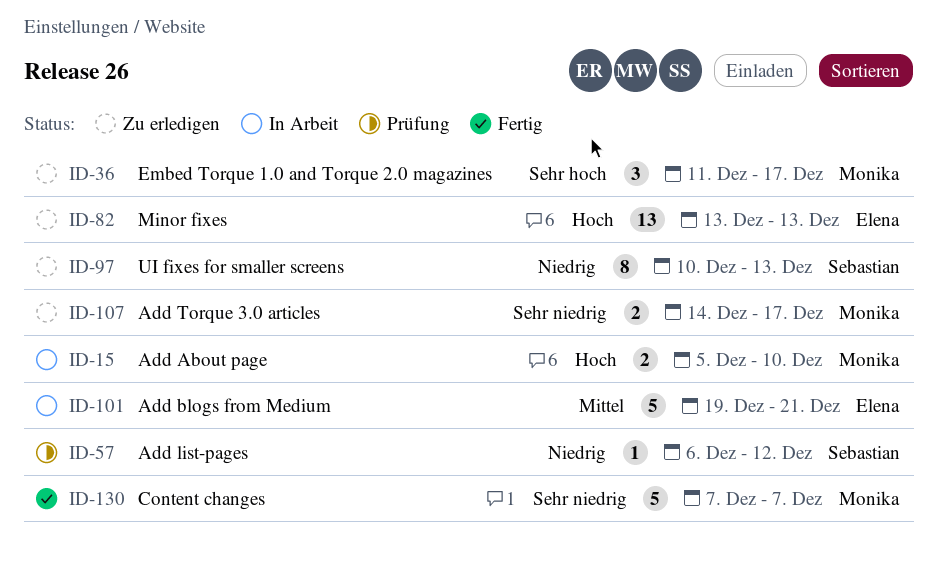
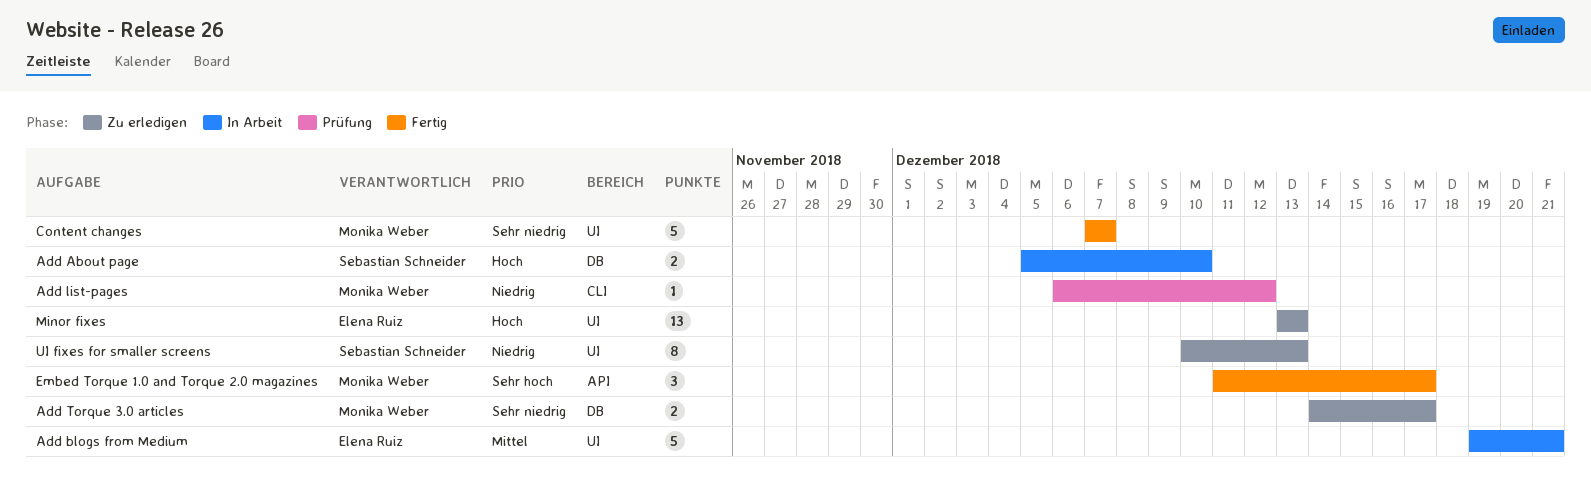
Add About page, owner: Monika Weber -> Sebastian Schneider
Add list-pages, owner: Sebastian Schneider -> Monika Weber
Embed Torque 1.0 and Torque 2.0 magazines, status: Zu erledigen -> Fertig

